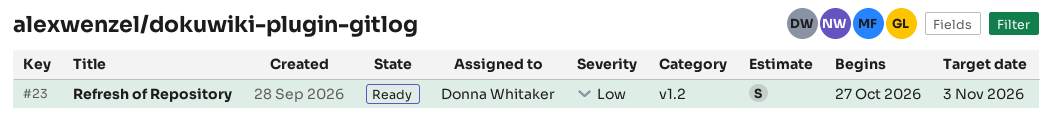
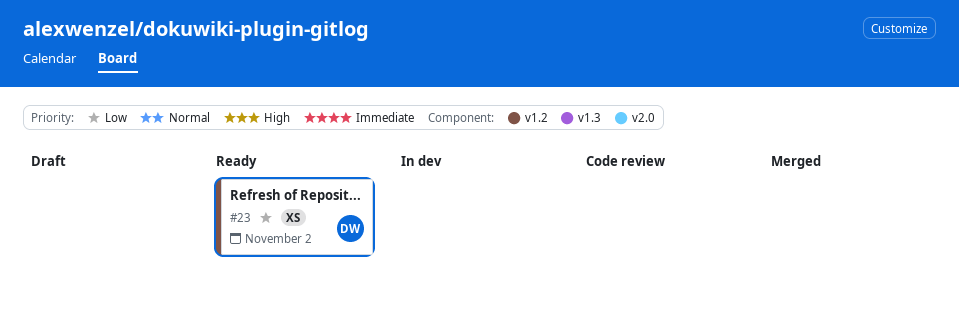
#23, estimate: S -> XS
#23, due: Nov 3 -> Nov 2

